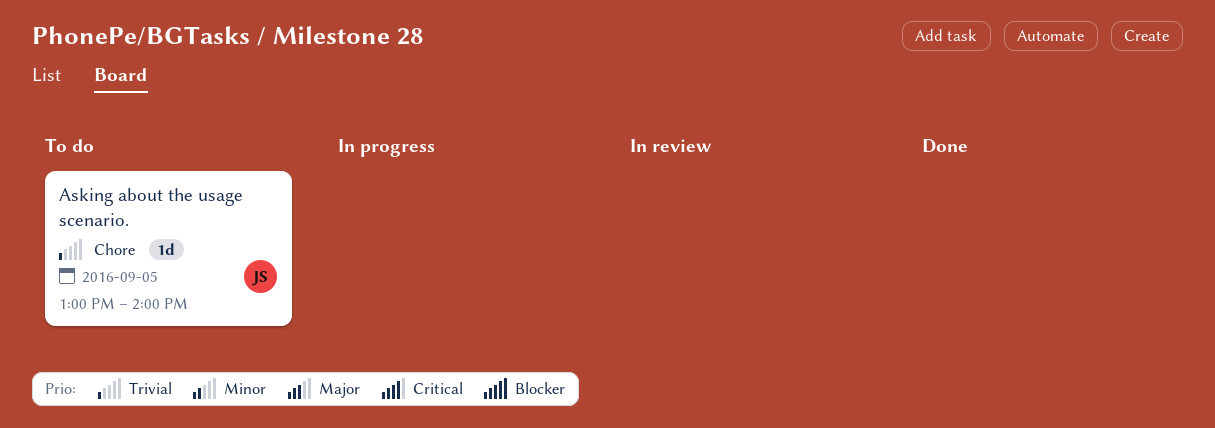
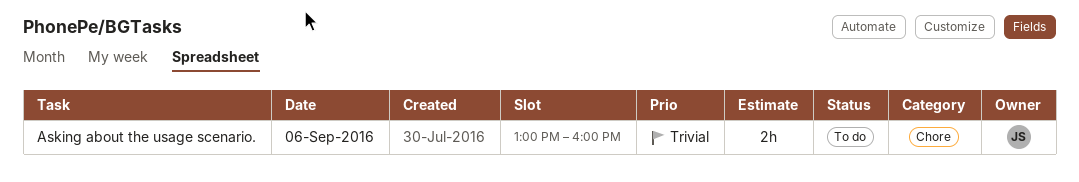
Asking about the usage scenario., estimate: 1d -> 2h
Asking about the usage scenario., day: Sep 5 -> Sep 6
Asking about the usage scenario., ends: 14:00 -> 16:00

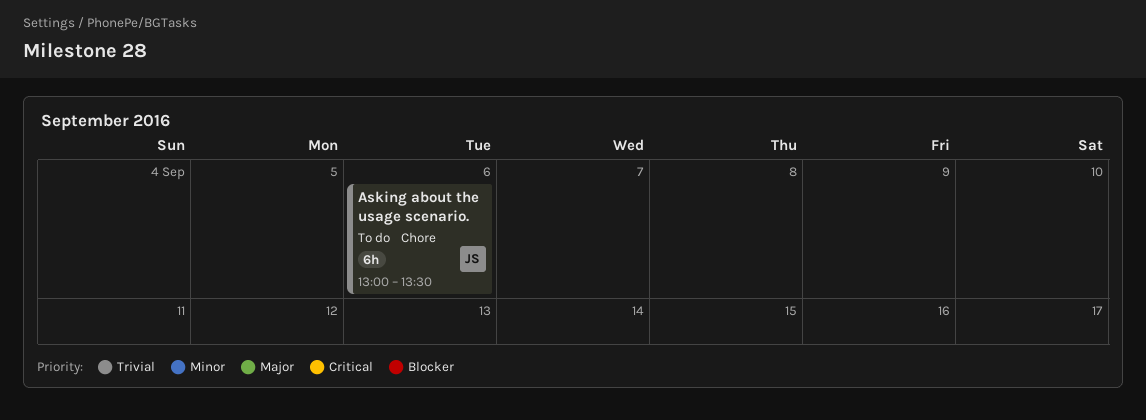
Asking about the usage scenario., estimate: 2h -> 6h
Asking about the usage scenario., ends: 16:00 -> 13:30

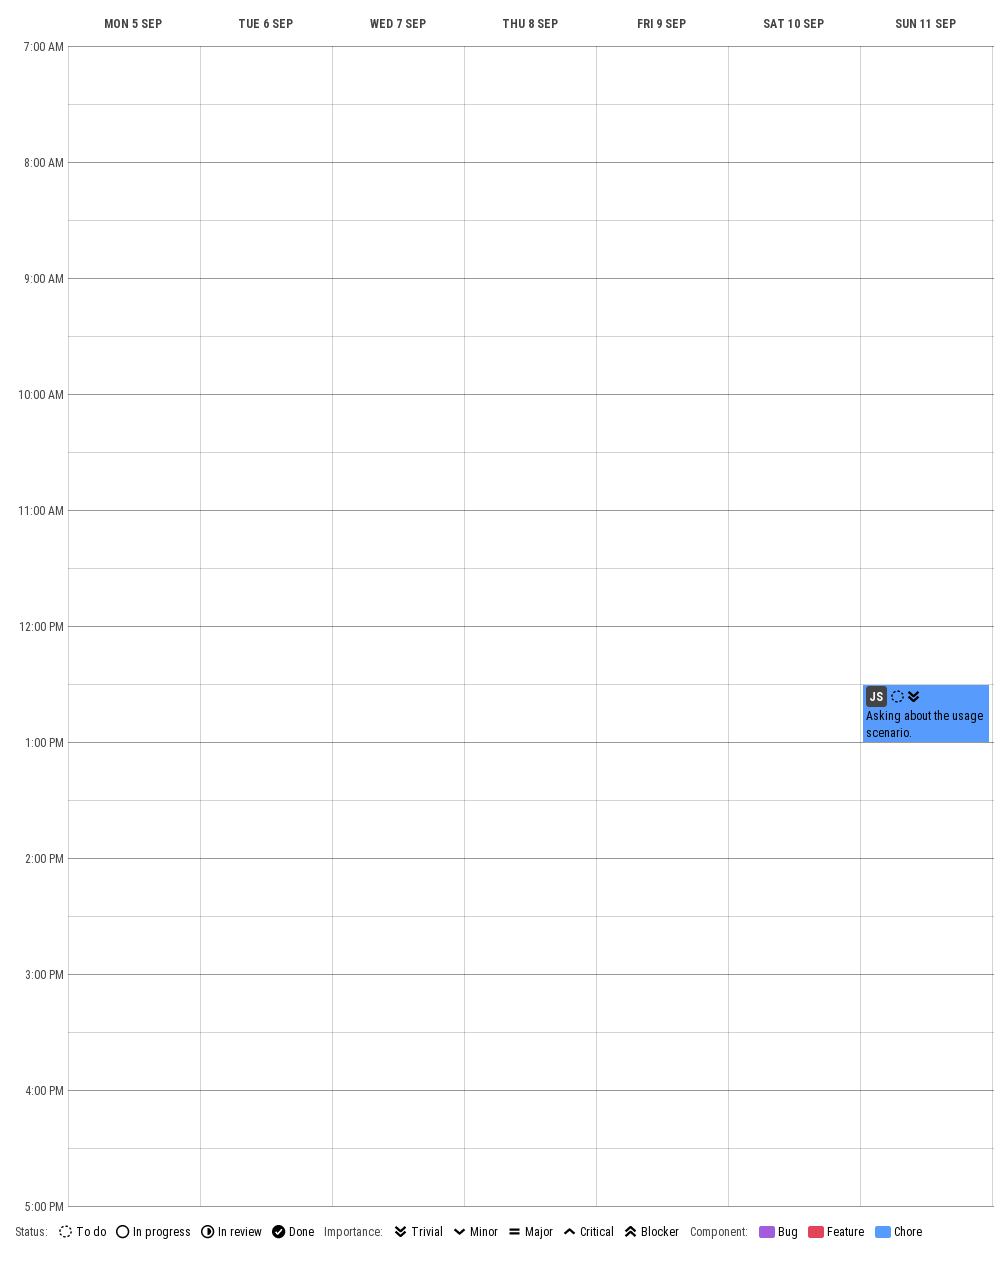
Asking about the usage scenario., day: Sep 6 -> Sep 11
Asking about the usage scenario., begins: 13:00 -> 12:30
Asking about the usage scenario., ends: 13:30 -> 13:00

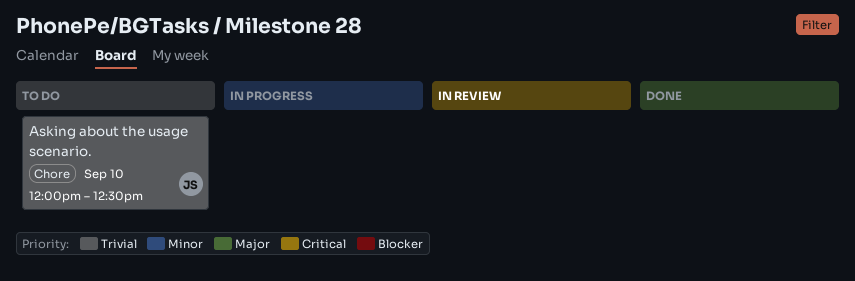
Asking about the usage scenario., day: Sep 11 -> Sep 10
Asking about the usage scenario., begins: 12:30 -> 12:00
Asking about the usage scenario., ends: 13:00 -> 12:30

